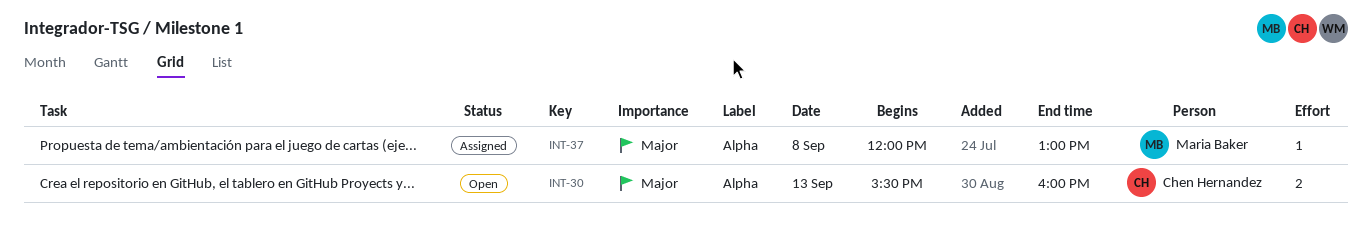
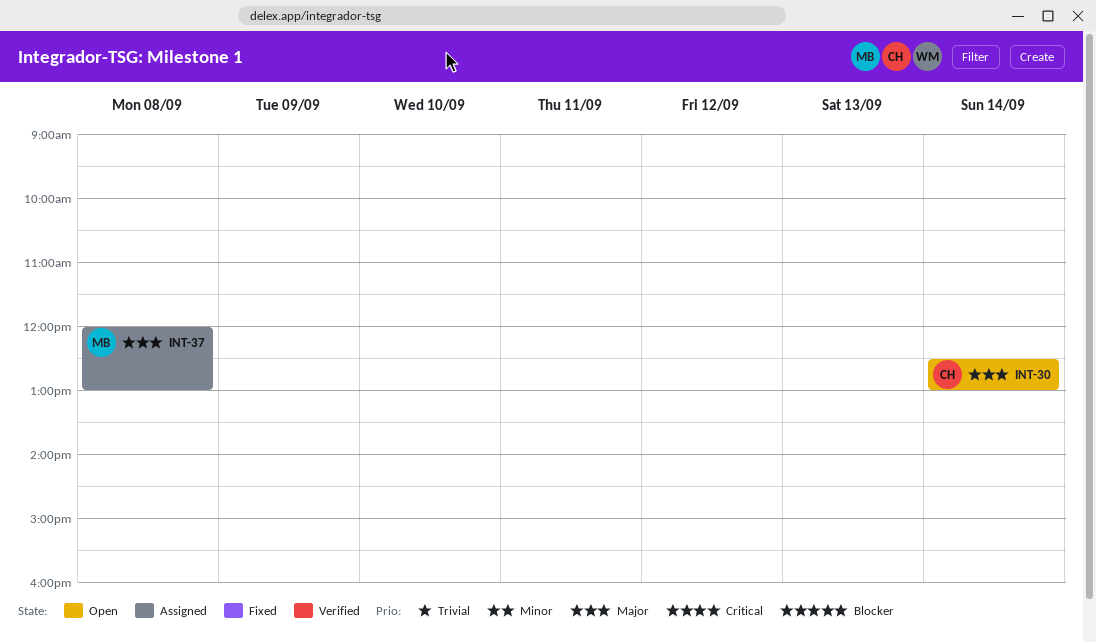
INT-30, day: Sep 13 -> Sep 14
INT-30, begins: 15:30 -> 12:30
INT-30, ends: 16:00 -> 13:00

